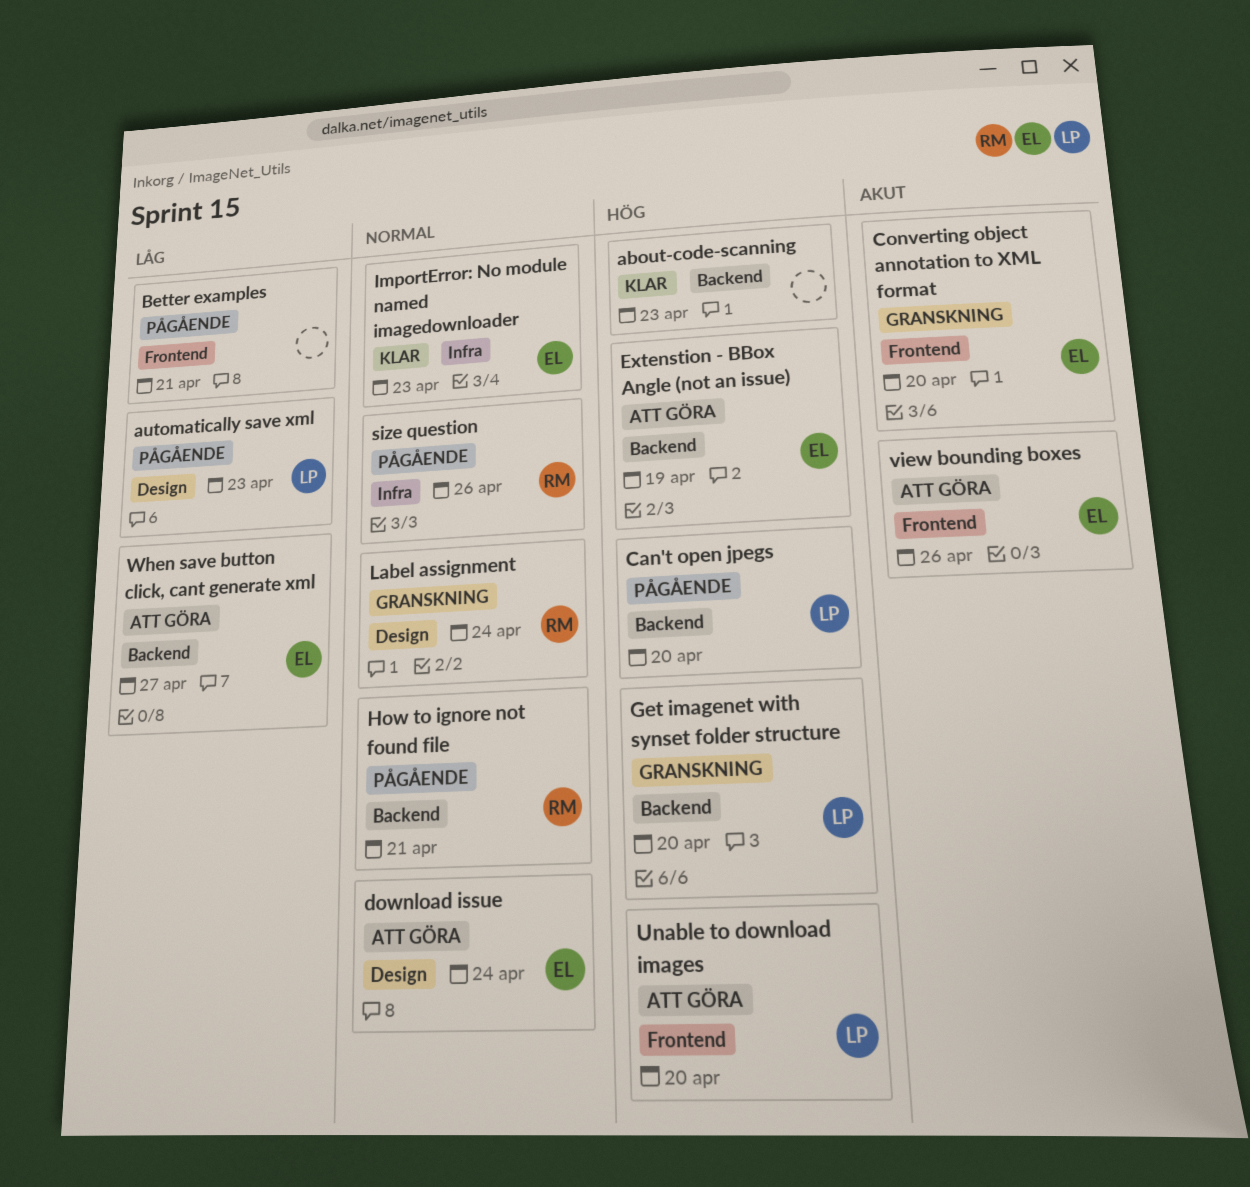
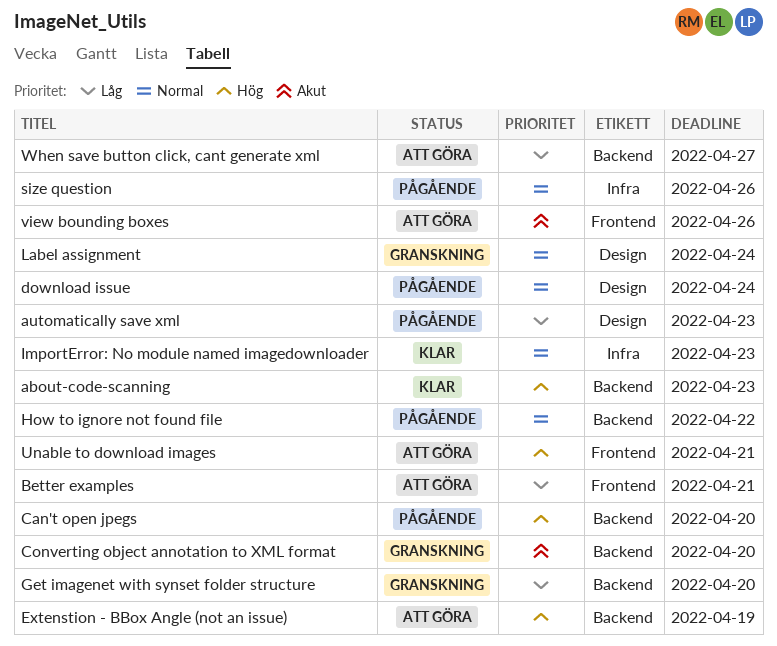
Better examples, status: Pågående -> Att göra
Converting object annotation to XML format, label: Frontend -> Backend
download issue, status: Att göra -> Pågående
Get imagenet with synset folder structure, priority: Hög -> Låg
How to ignore not found file, due: Apr 21 -> Apr 22
Unable to download images, due: Apr 20 -> Apr 21

